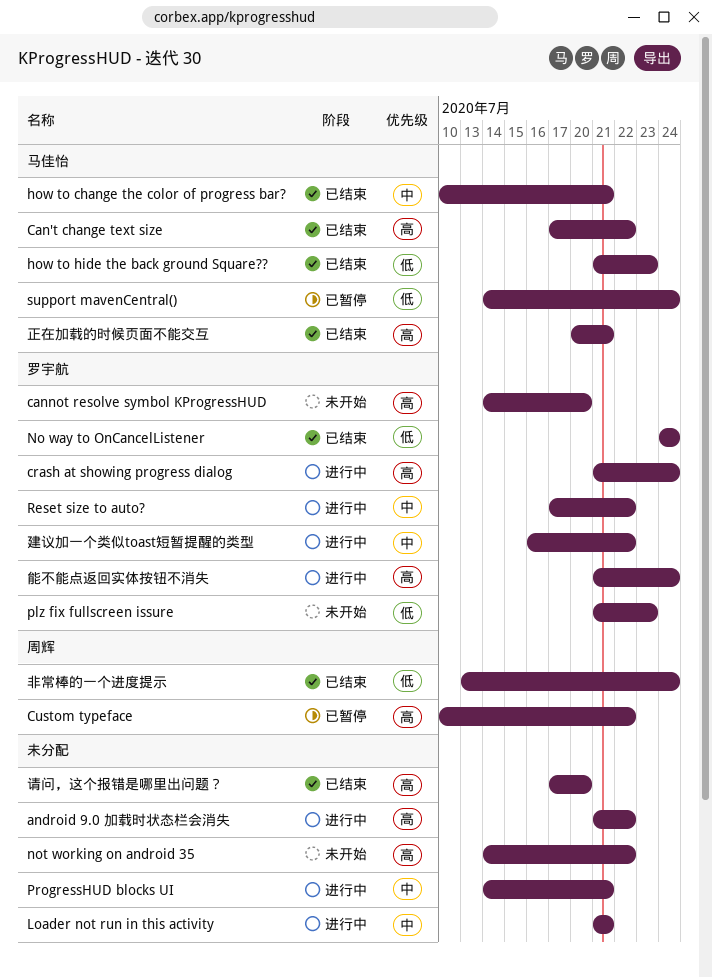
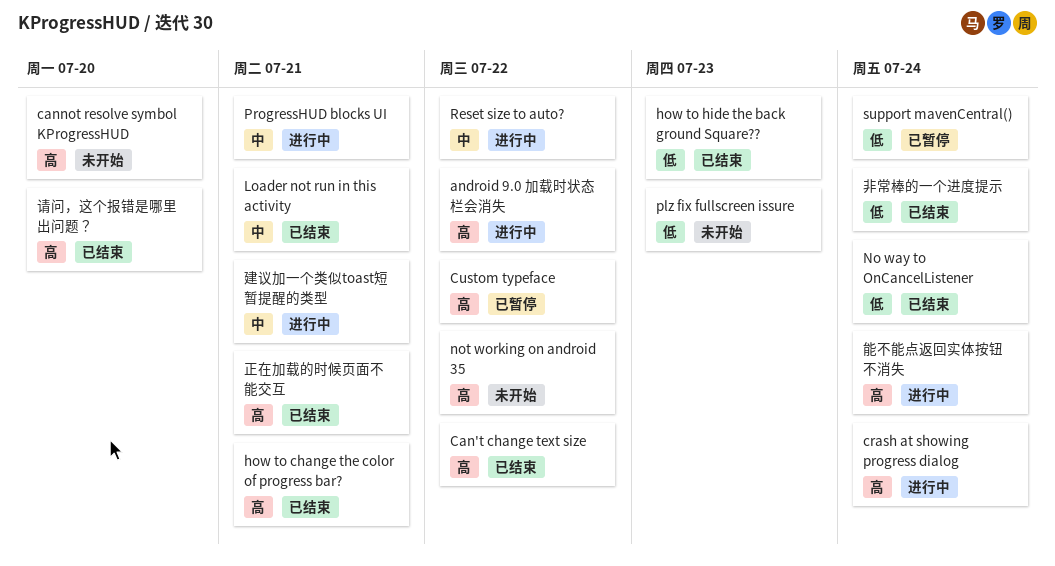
how to change the color of progress bar?, priority: 中 -> 高
Loader not run in this activity, status: 进行中 -> 已结束
建议加一个类似toast短暂提醒的类型, due: Jul 22 -> Jul 21

